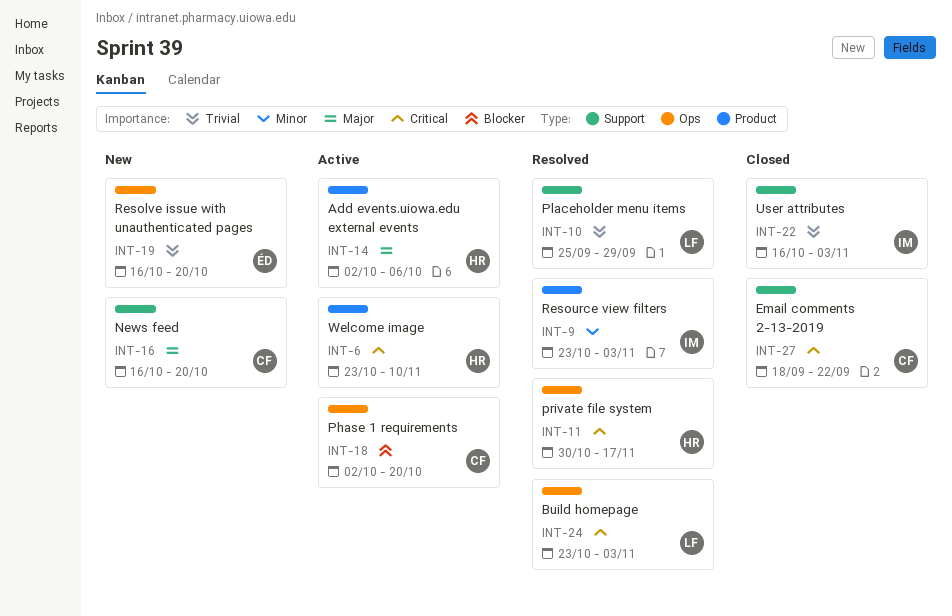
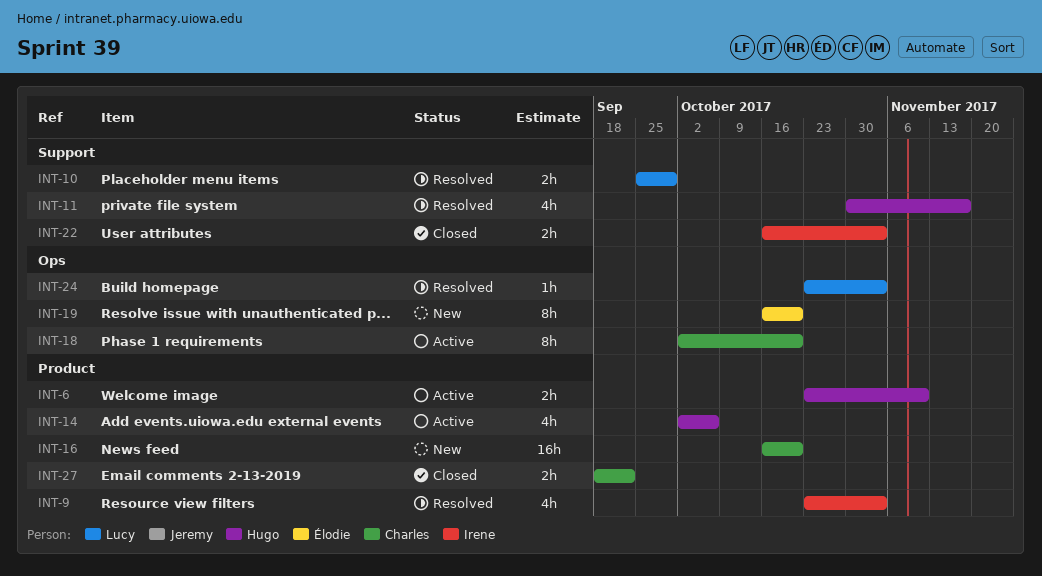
INT-11, label: Ops -> Support
INT-16, label: Support -> Product
INT-27, label: Support -> Product

